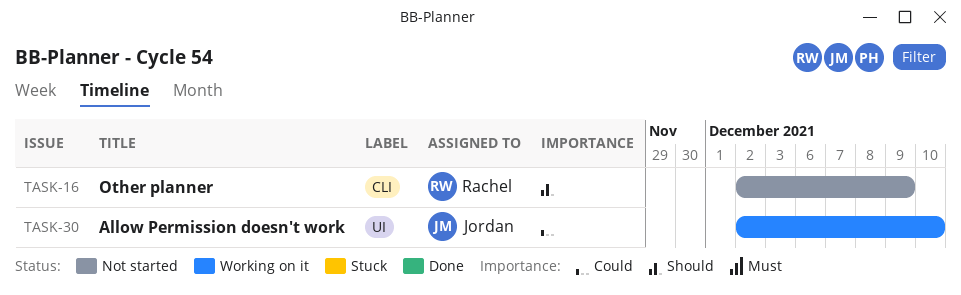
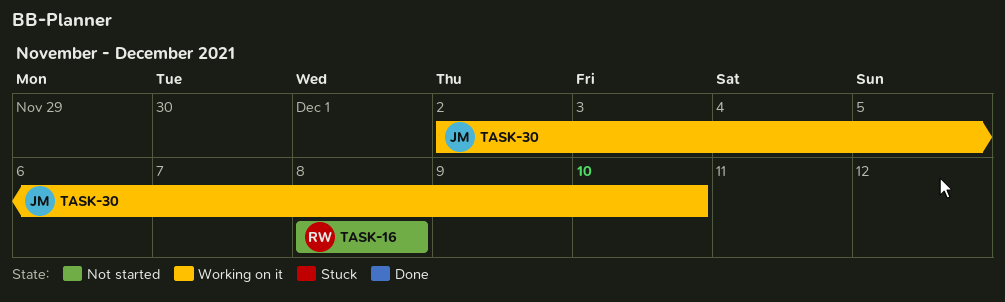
TASK-16, start: Dec 2 -> Dec 8
TASK-16, due: Dec 9 -> Dec 8

